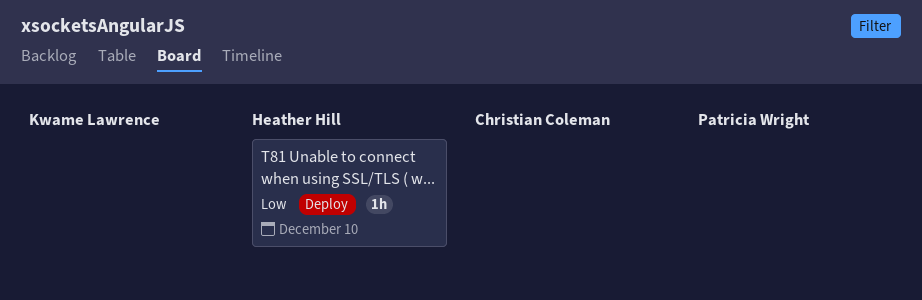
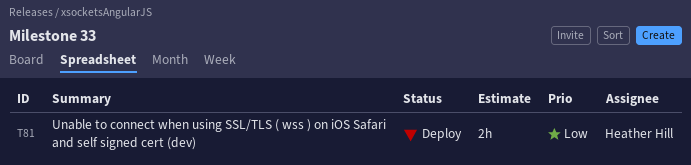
T81, estimate: 1h -> 2h

